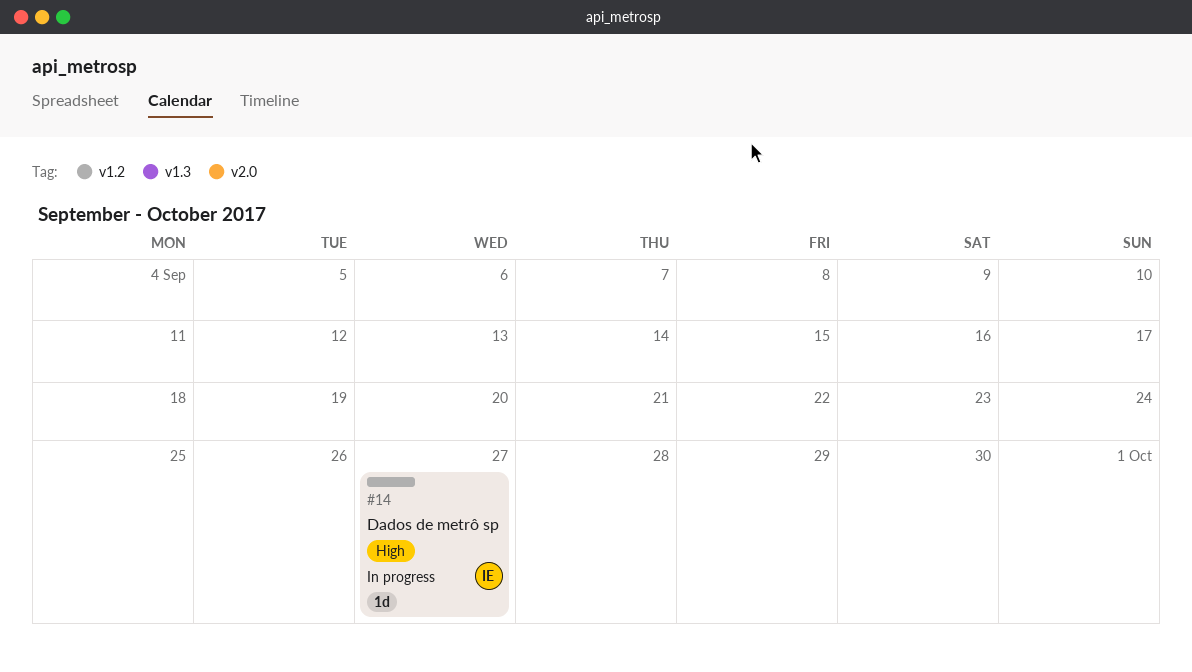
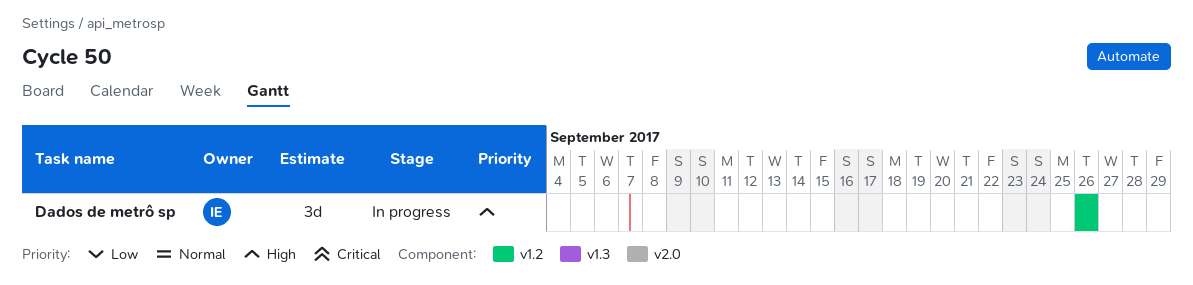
Dados de metrô sp, estimate: 1d -> 3d
Dados de metrô sp, due: Sep 27 -> Sep 26

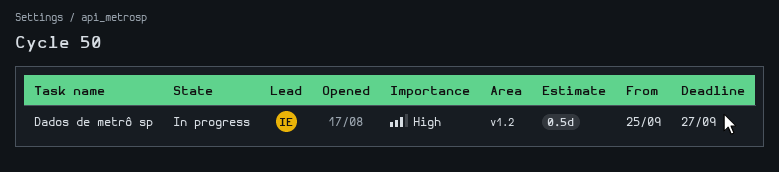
Dados de metrô sp, estimate: 3d -> 0.5d
Dados de metrô sp, start: Sep 26 -> Sep 25
Dados de metrô sp, due: Sep 26 -> Sep 27

